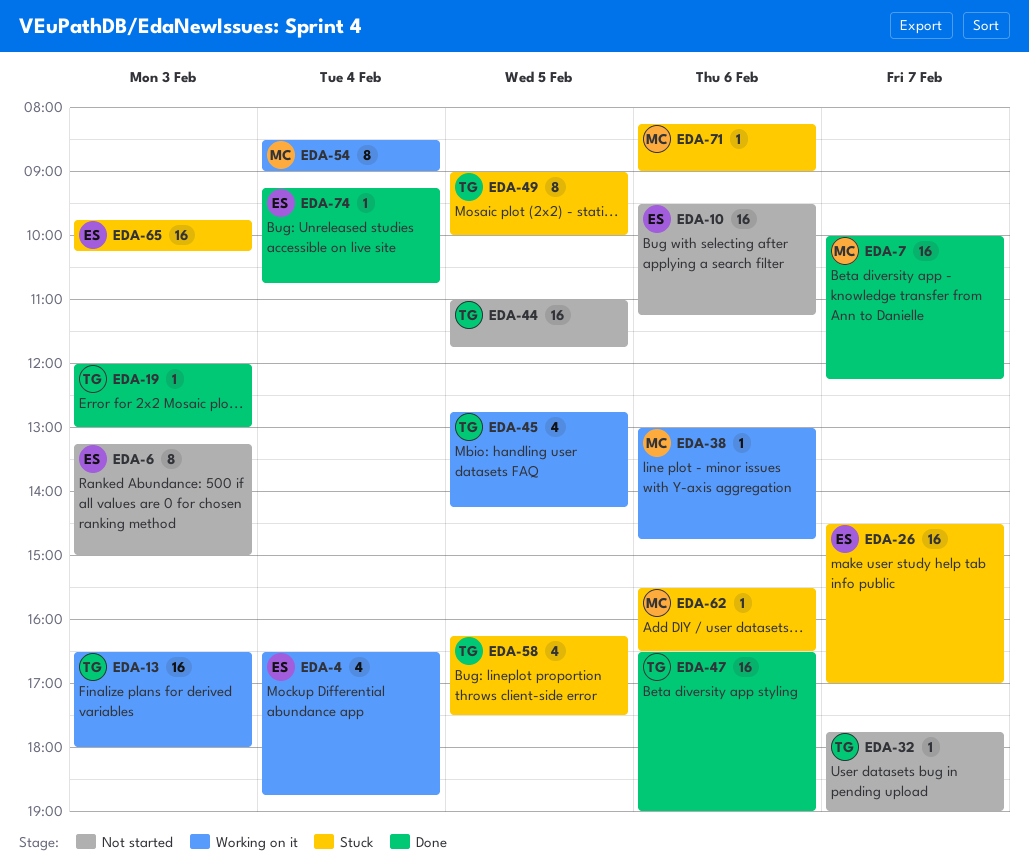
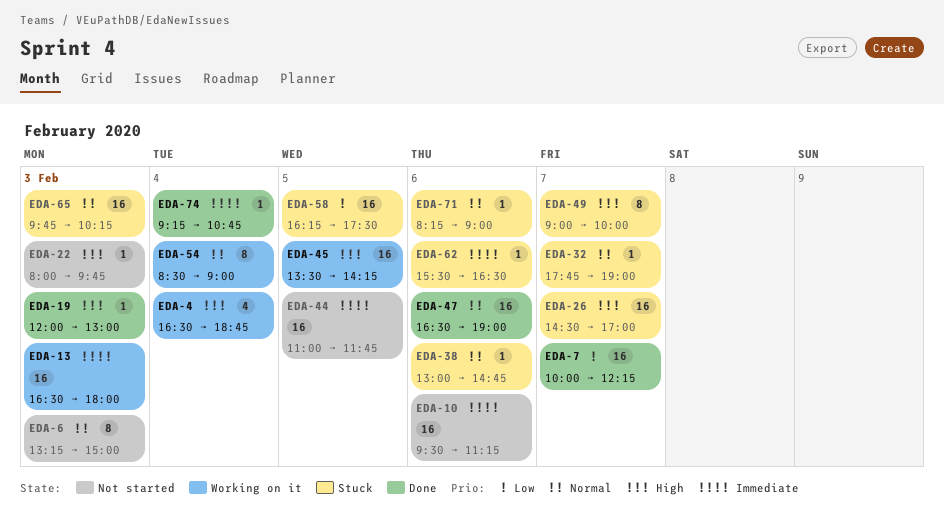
EDA-22: none -> present
EDA-32, status: Not started -> Stuck
EDA-38, status: Working on it -> Stuck
EDA-45, estimate: 4 -> 16
EDA-45, begins: 12:45 -> 13:30
EDA-49, day: Feb 5 -> Feb 7
EDA-58, estimate: 4 -> 16

